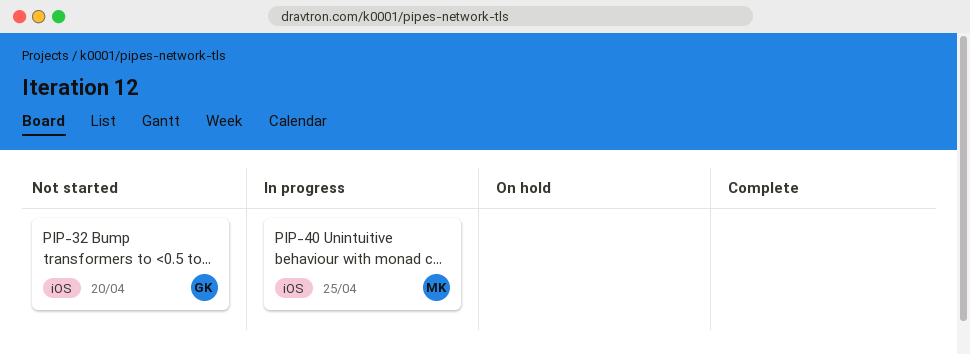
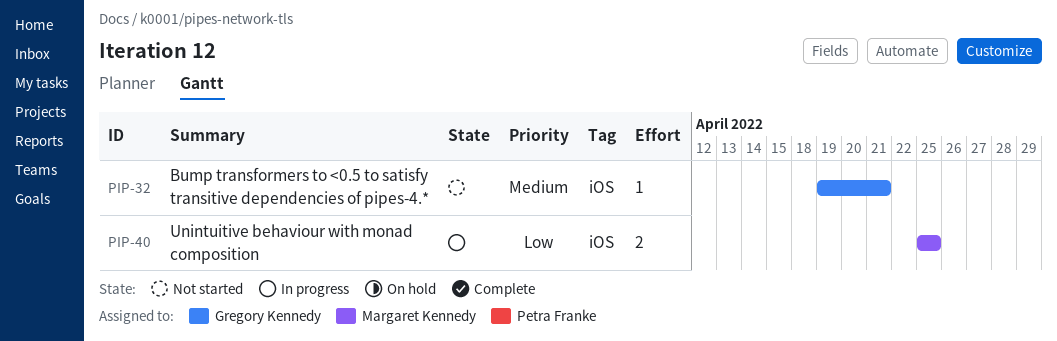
PIP-32, due: Apr 20 -> Apr 21

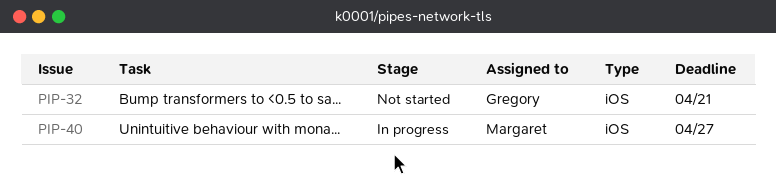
PIP-40, due: Apr 25 -> Apr 27

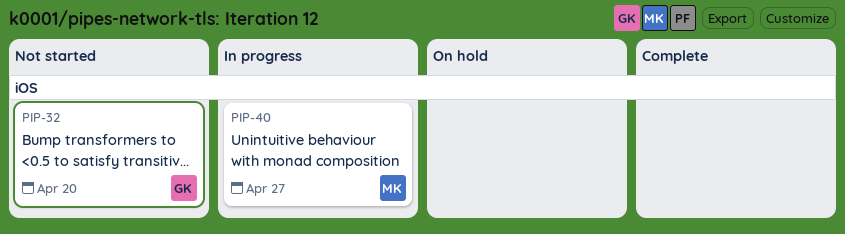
PIP-32, due: Apr 21 -> Apr 20

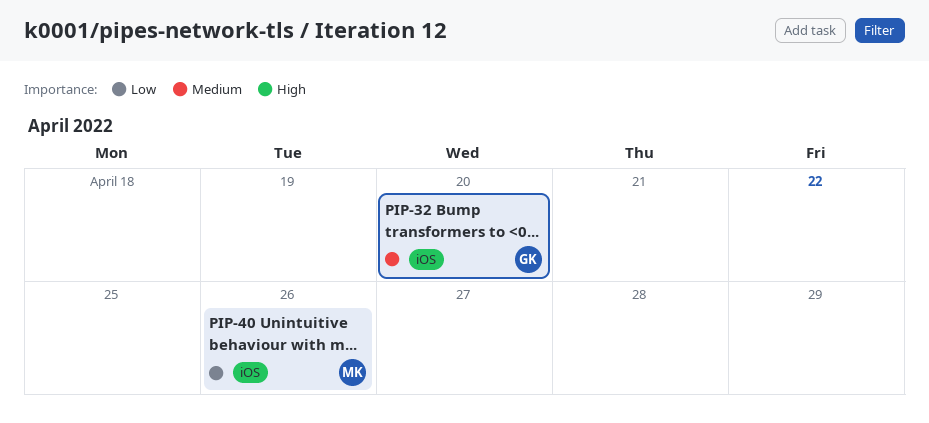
PIP-40, due: Apr 27 -> Apr 26

